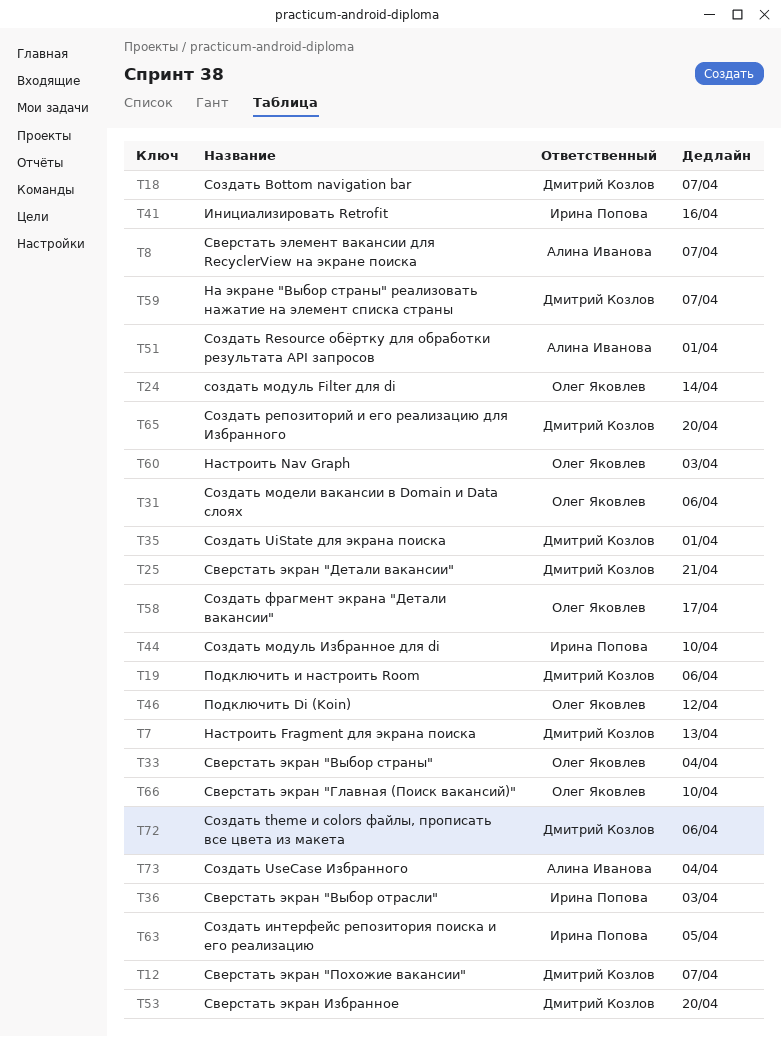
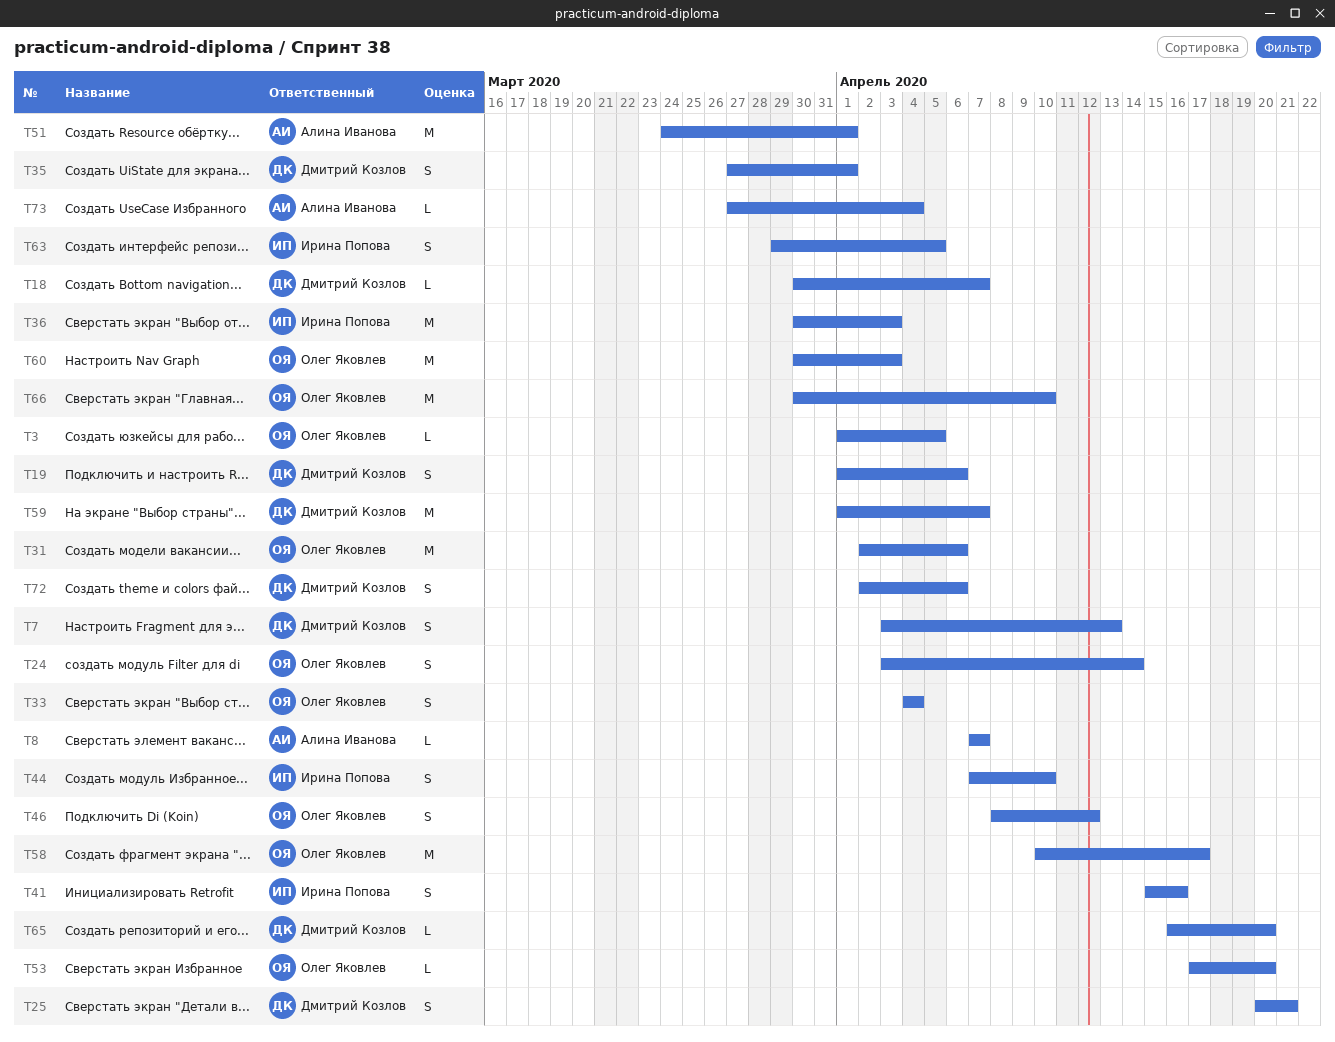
T3: none -> present
T12: present -> none
T53, owner: Дмитрий Козлов -> Олег Яковлев

